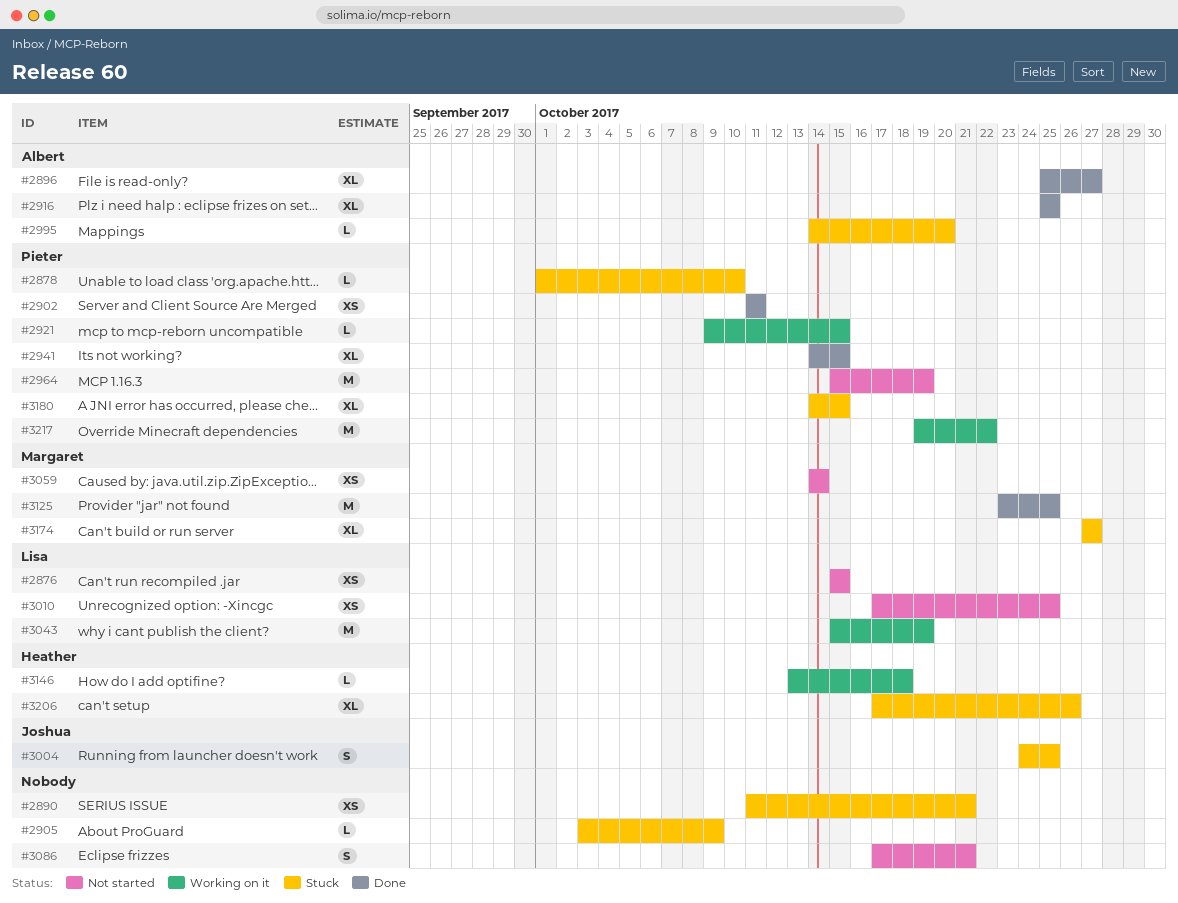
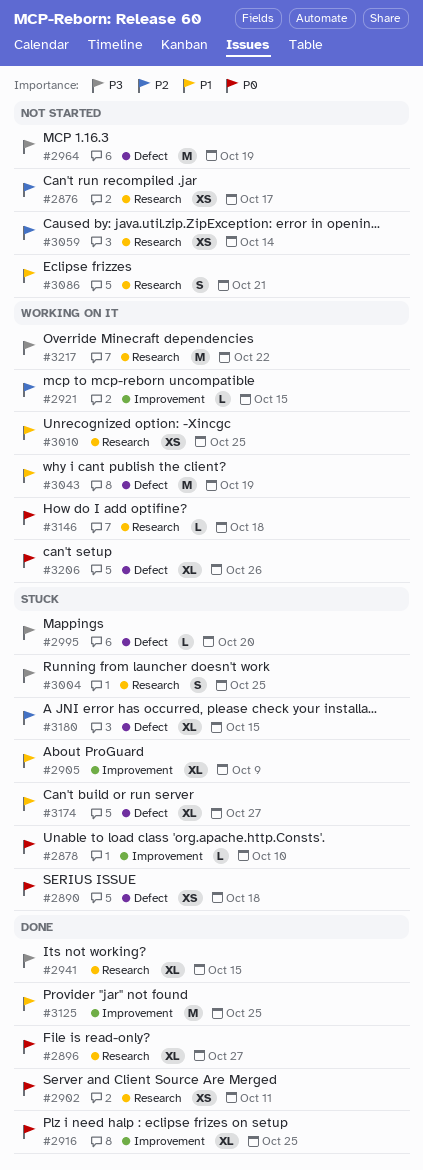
#2876, due: Oct 15 -> Oct 17
#2890, due: Oct 21 -> Oct 18
#2905, estimate: L -> XL
#3010, status: Not started -> Working on it
#3206, status: Stuck -> Working on it

